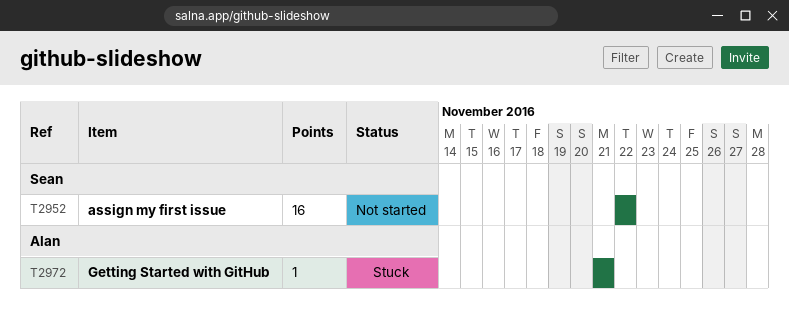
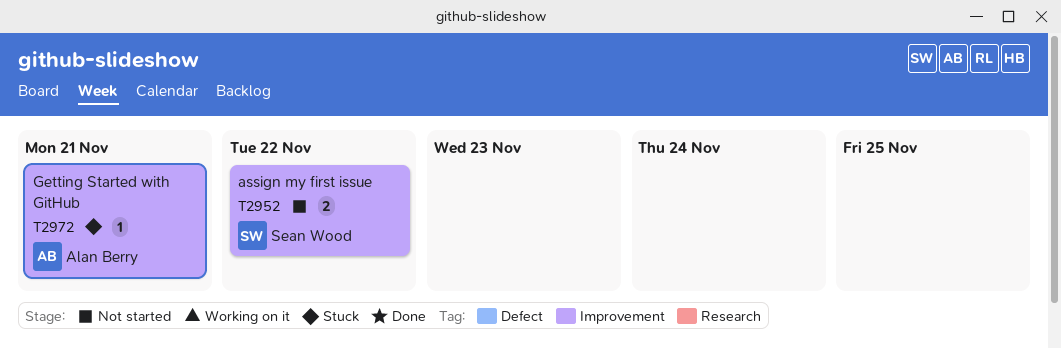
T2952, estimate: 16 -> 2

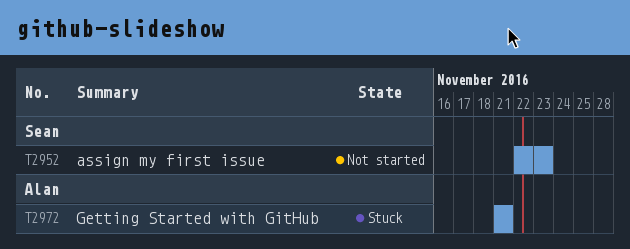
T2952, due: Nov 22 -> Nov 23

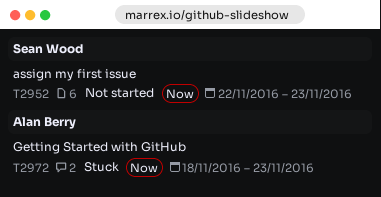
T2972, start: Nov 21 -> Nov 18
T2972, due: Nov 21 -> Nov 23

